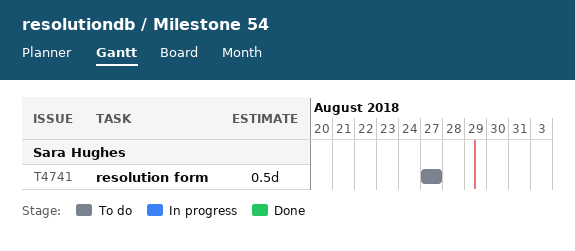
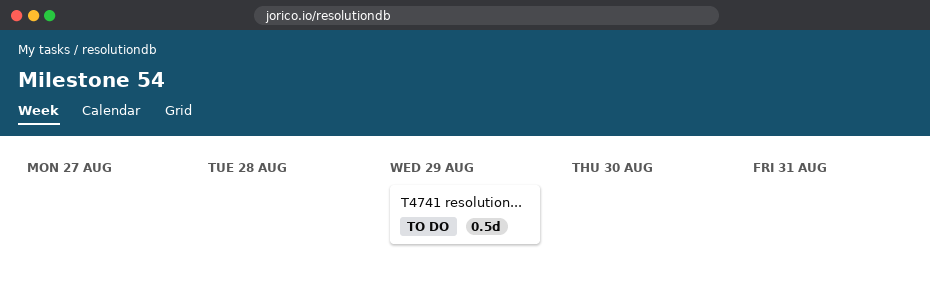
T4741, due: Aug 27 -> Aug 29

